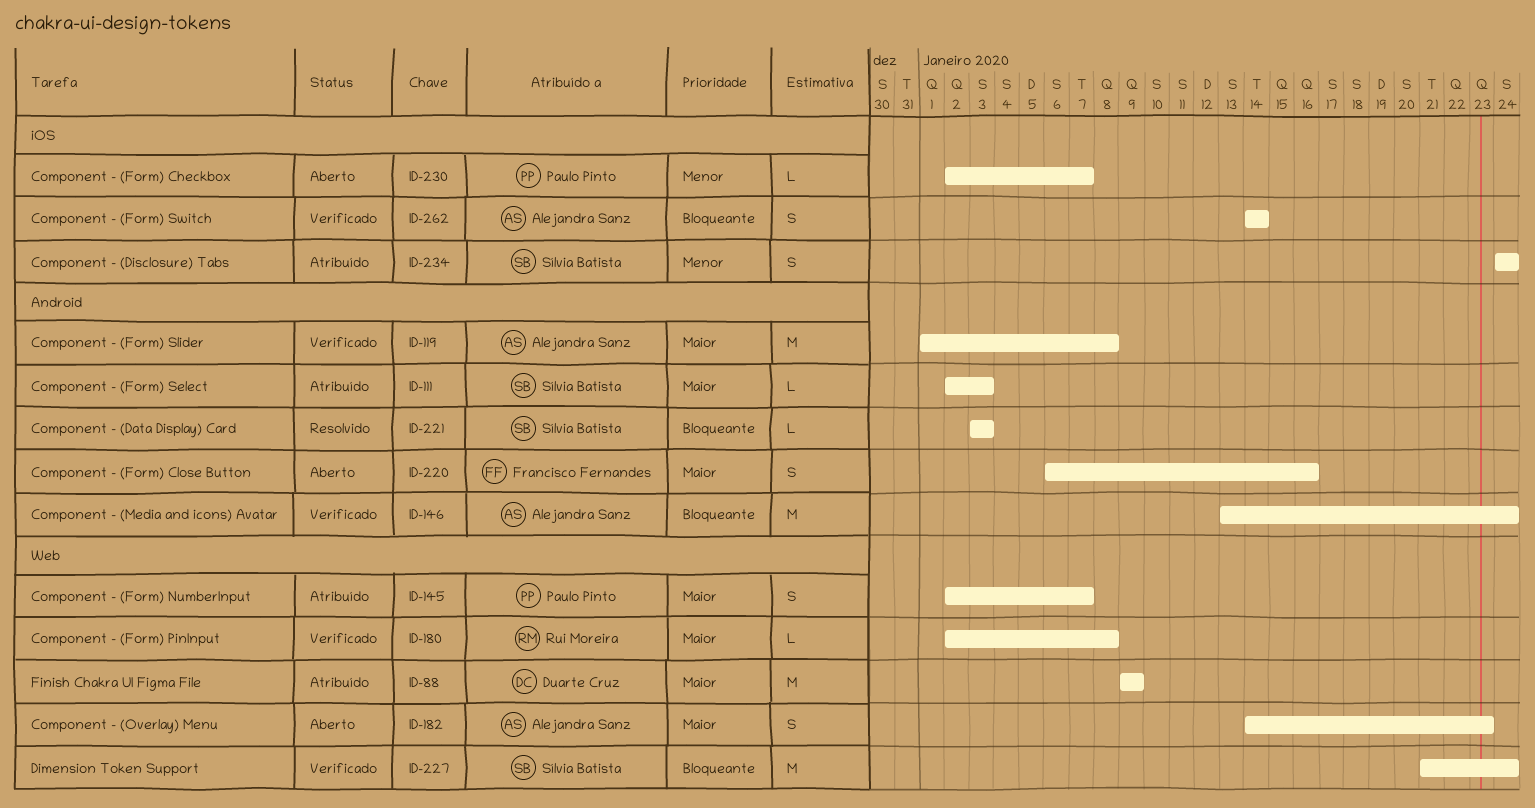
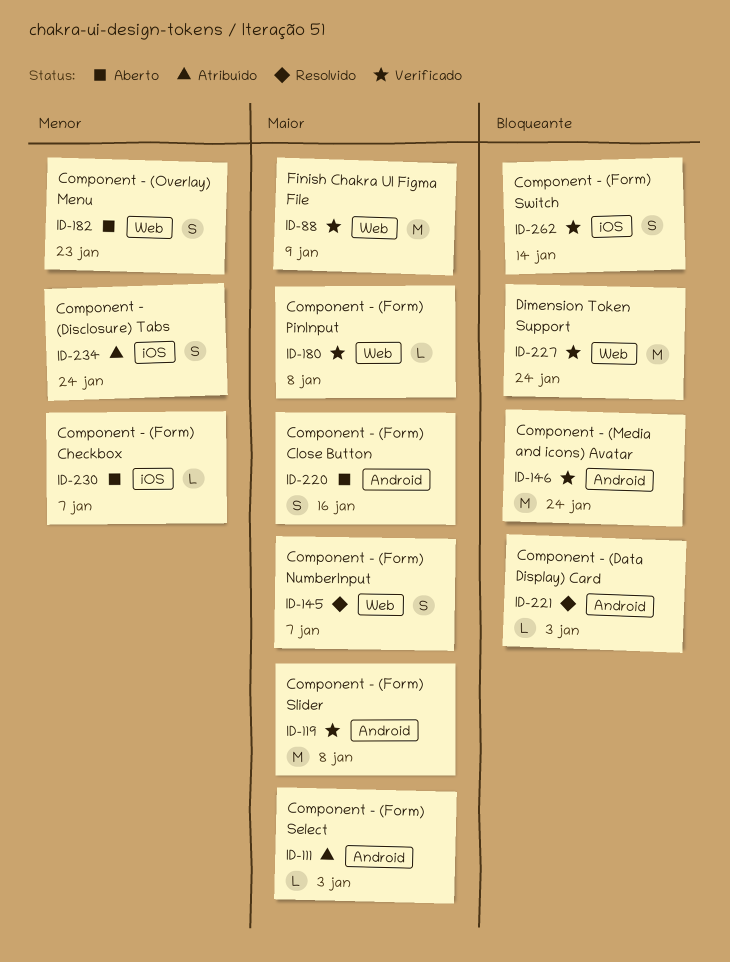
ID-88, status: Atribuído -> Verificado
ID-145, status: Atribuído -> Resolvido
ID-182, priority: Maior -> Menor

